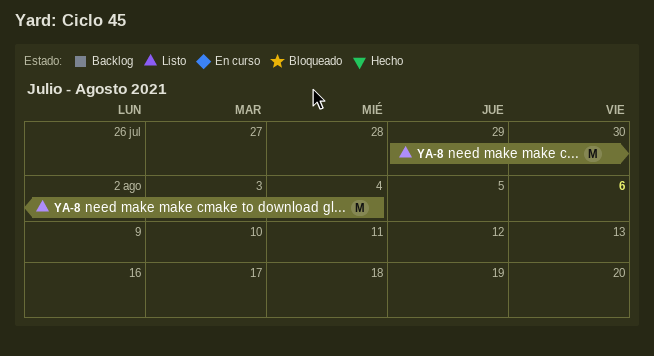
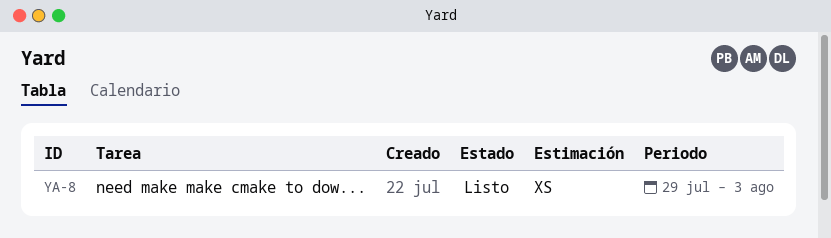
YA-8, estimate: M -> XS
YA-8, due: Aug 4 -> Aug 3

